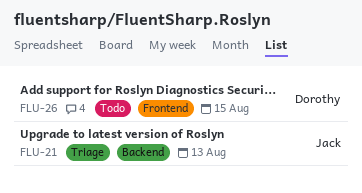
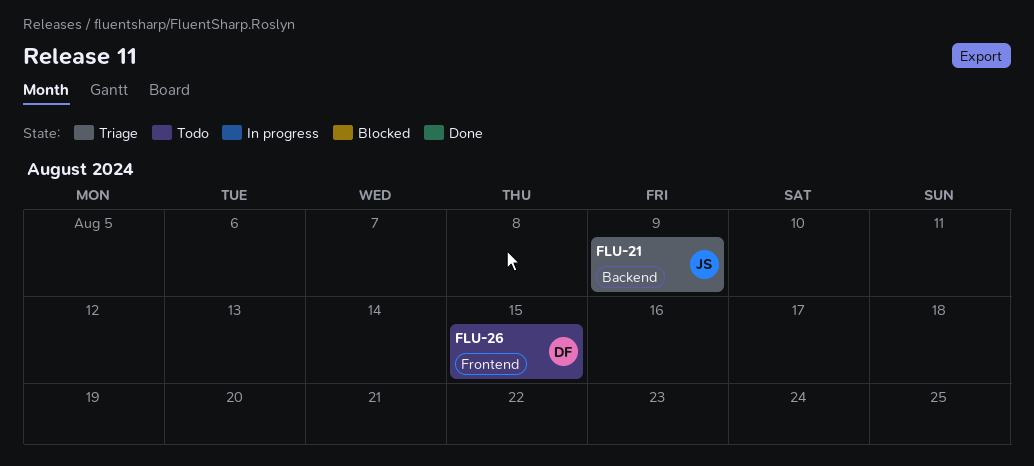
FLU-21, due: Aug 13 -> Aug 9

